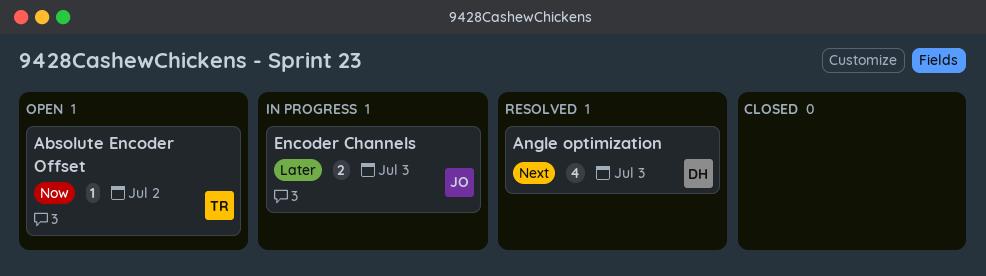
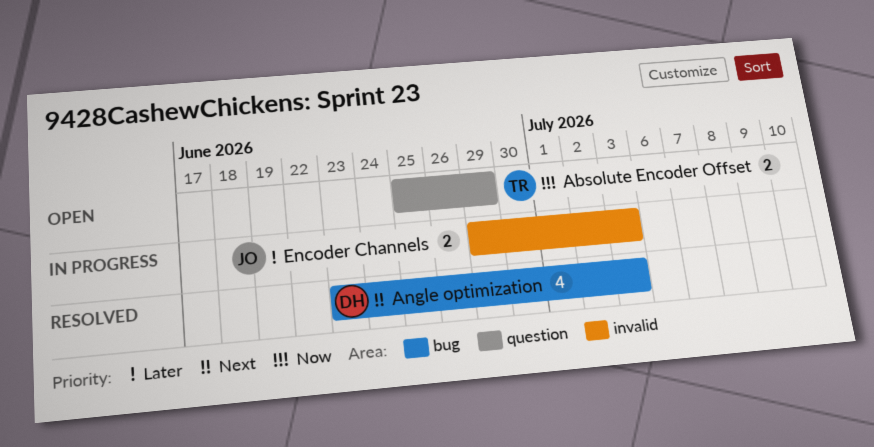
Absolute Encoder Offset, estimate: 1 -> 2
Absolute Encoder Offset, due: Jul 2 -> Jun 29

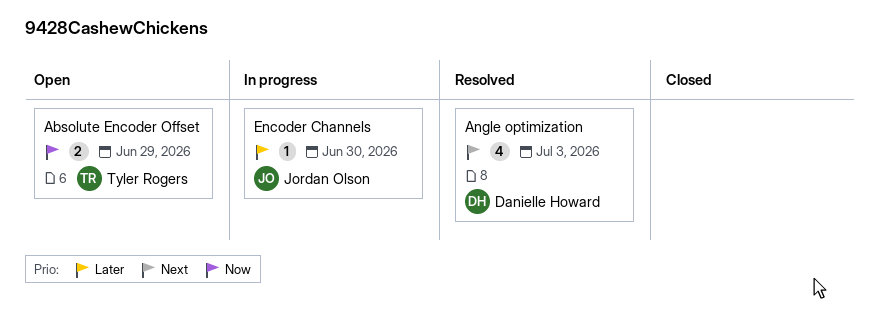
Encoder Channels, estimate: 2 -> 1
Encoder Channels, due: Jul 3 -> Jun 30

